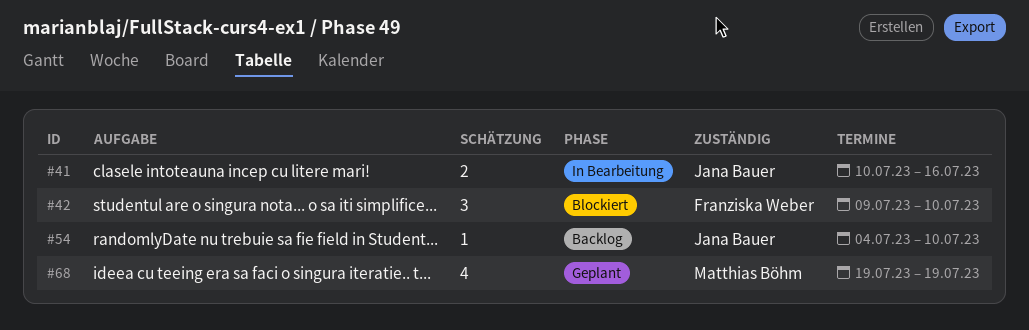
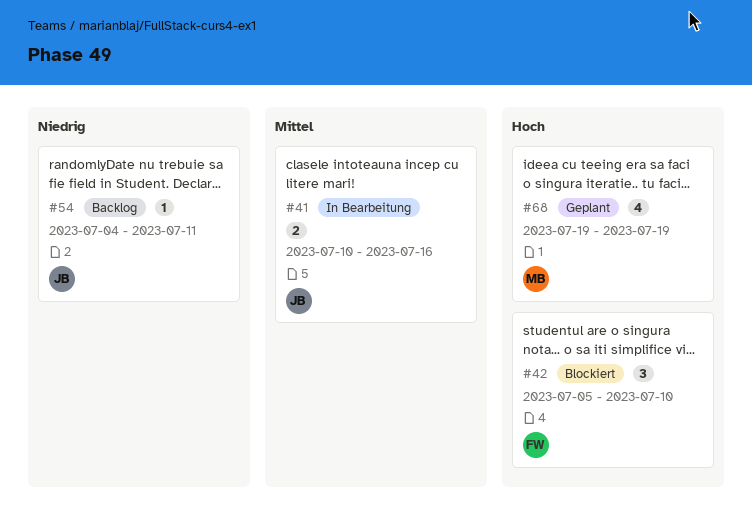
#42, start: Jul 9 -> Jul 5
#54, due: Jul 10 -> Jul 11

